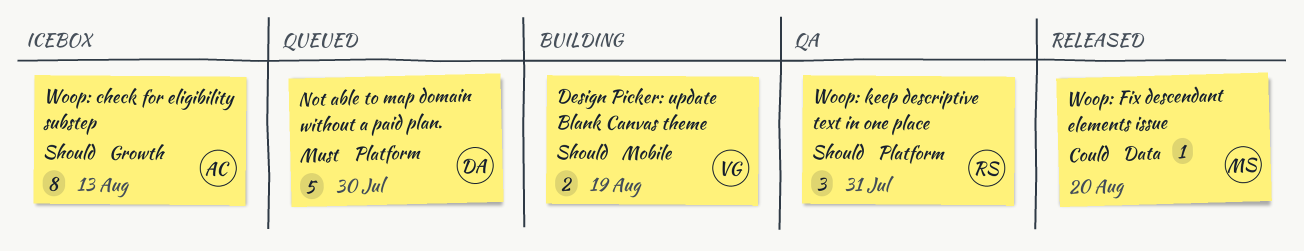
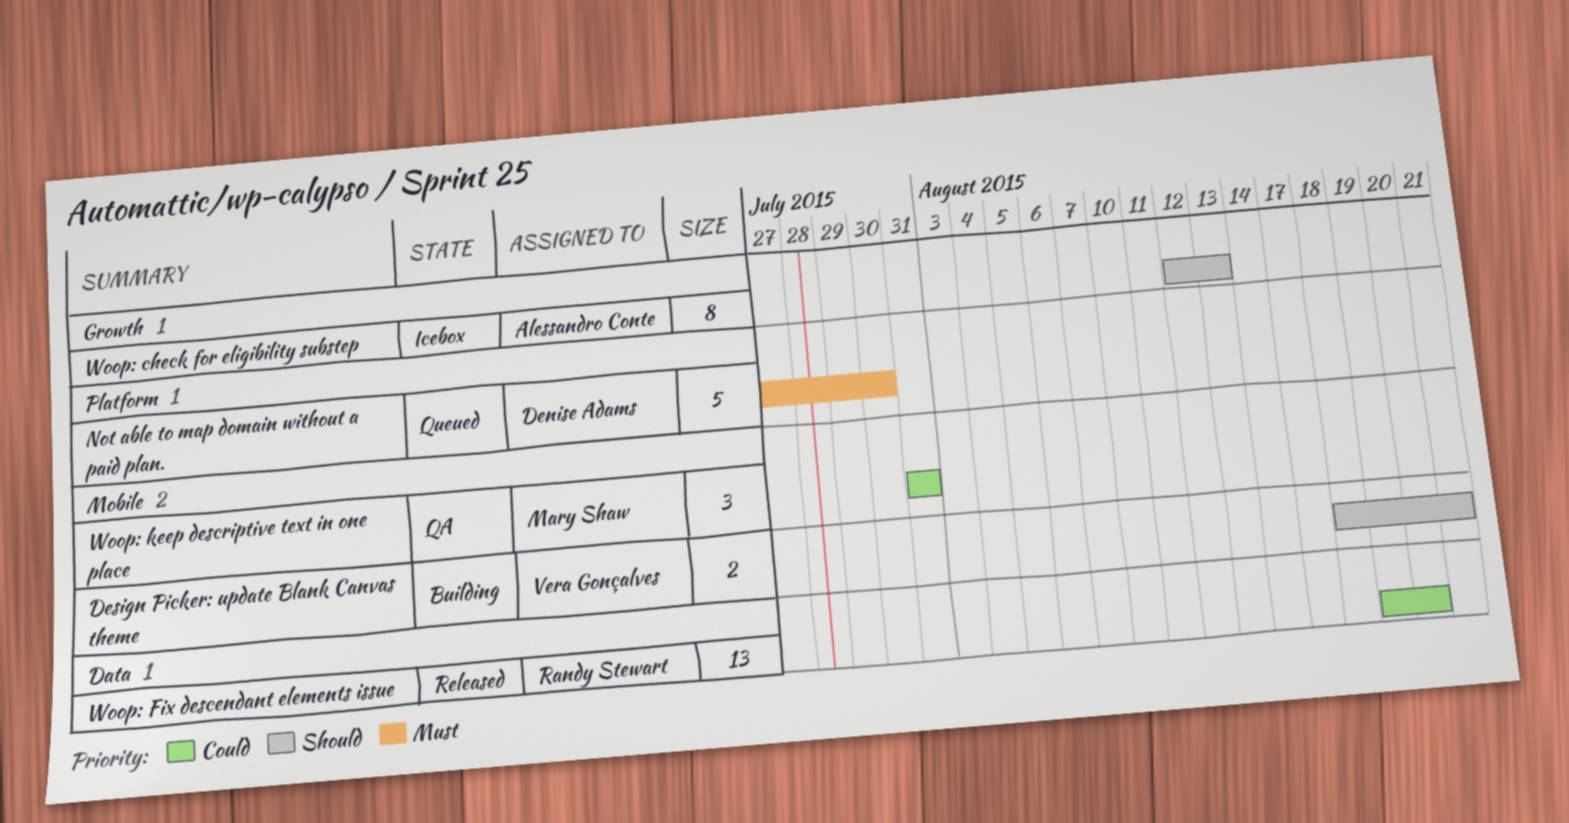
Design Picker: update Blank Canvas theme, due: Aug 19 -> Aug 21
Woop: Fix descendant elements issue, owner: Mary Shaw -> Randy Stewart
Woop: Fix descendant elements issue, estimate: 1 -> 13
Woop: keep descriptive text in one place, owner: Randy Stewart -> Mary Shaw
Woop: keep descriptive text in one place, priority: Should -> Could
Woop: keep descriptive text in one place, label: Platform -> Mobile

